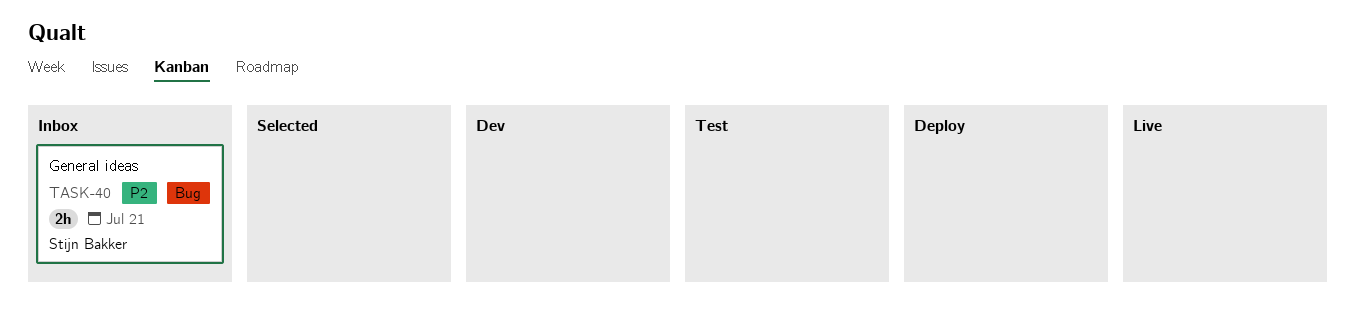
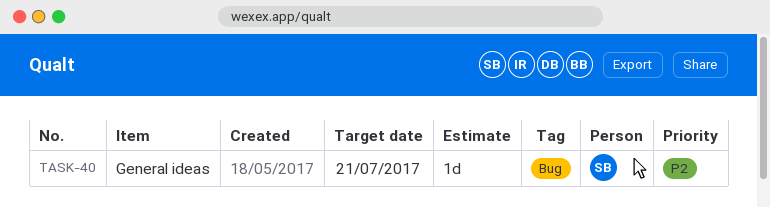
TASK-40, estimate: 2h -> 1d

